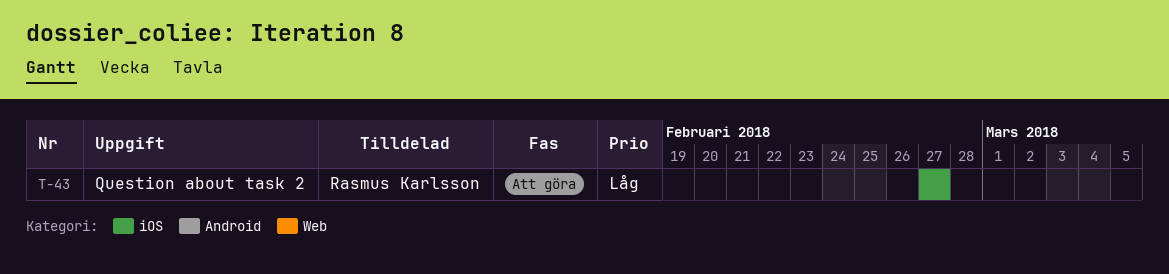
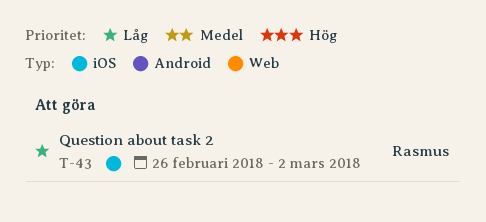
T-43, start: Feb 27 -> Feb 26
T-43, due: Feb 27 -> Mar 2

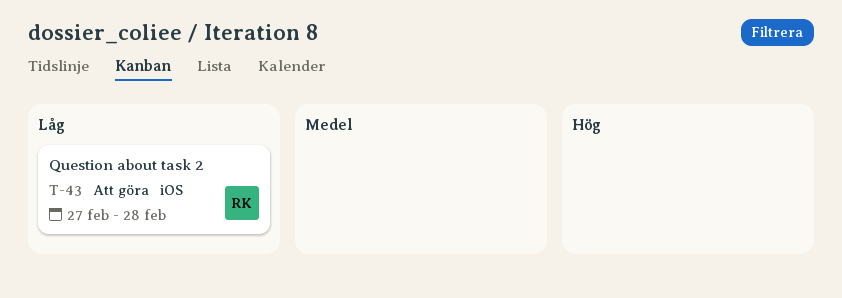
T-43, start: Feb 26 -> Feb 27
T-43, due: Mar 2 -> Feb 28

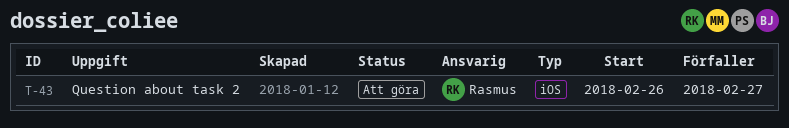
T-43, start: Feb 27 -> Feb 26
T-43, due: Feb 28 -> Feb 27

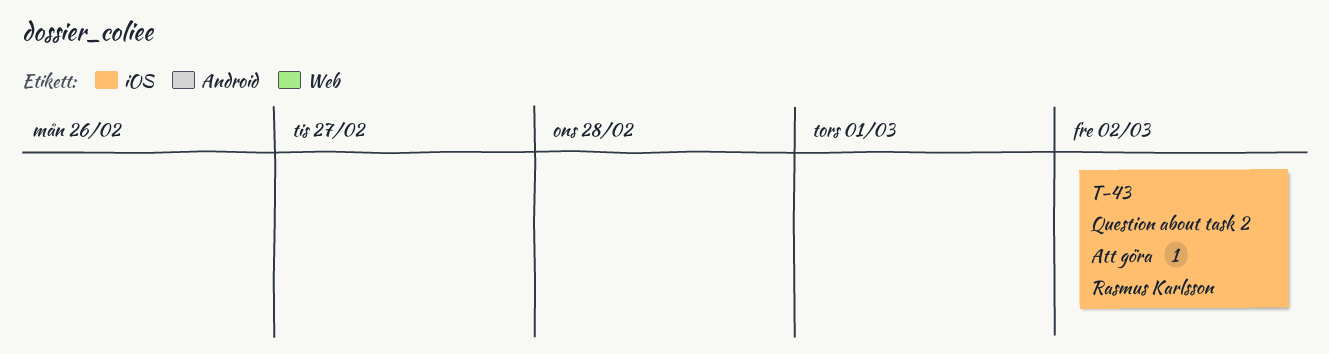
T-43, due: Feb 27 -> Mar 2

